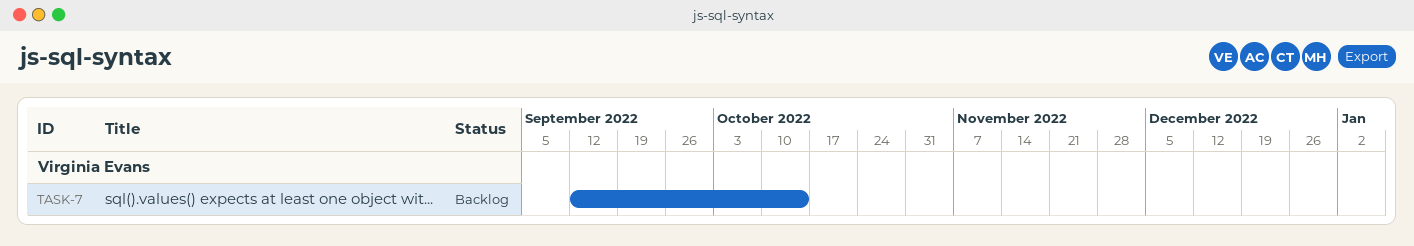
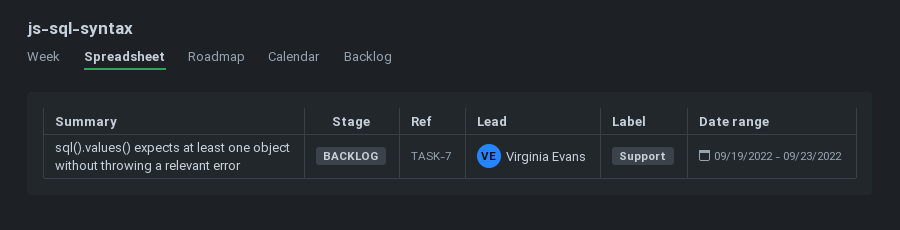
TASK-7, start: Sep 12 -> Sep 19
TASK-7, due: Oct 14 -> Sep 23

